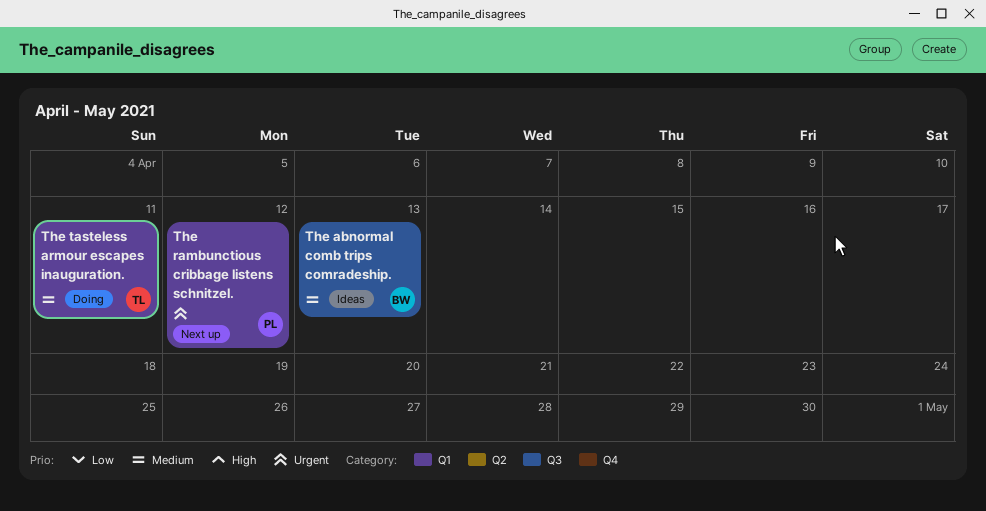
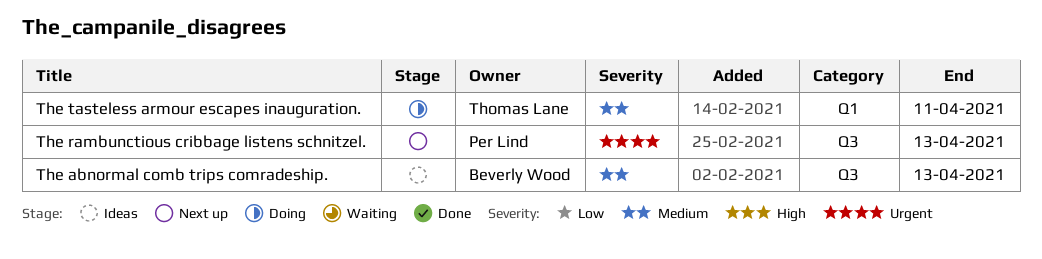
The rambunctious cribbage listens schnitzel., label: Q1 -> Q3
The rambunctious cribbage listens schnitzel., due: Apr 12 -> Apr 13

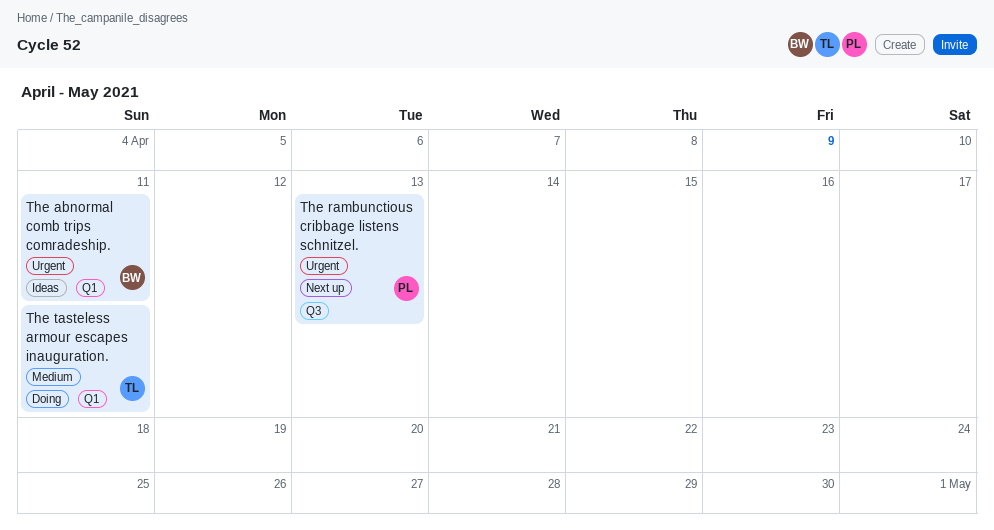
The abnormal comb trips comradeship., priority: Medium -> Urgent
The abnormal comb trips comradeship., label: Q3 -> Q1
The abnormal comb trips comradeship., due: Apr 13 -> Apr 11

